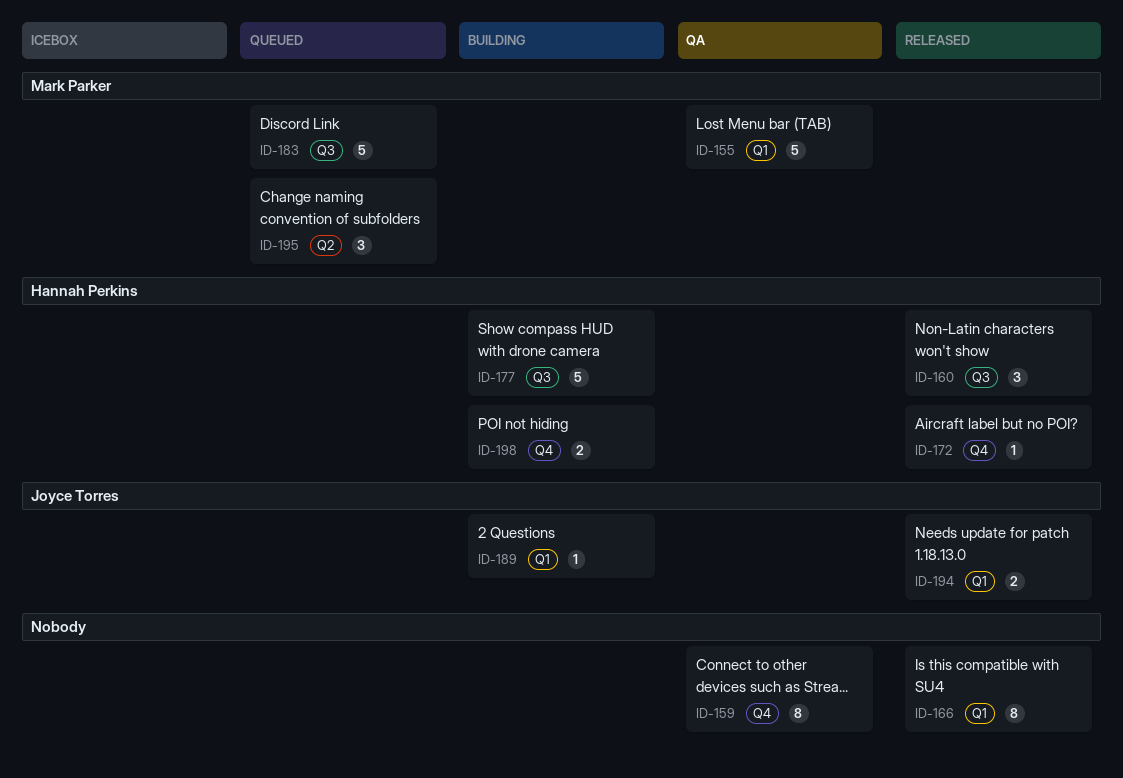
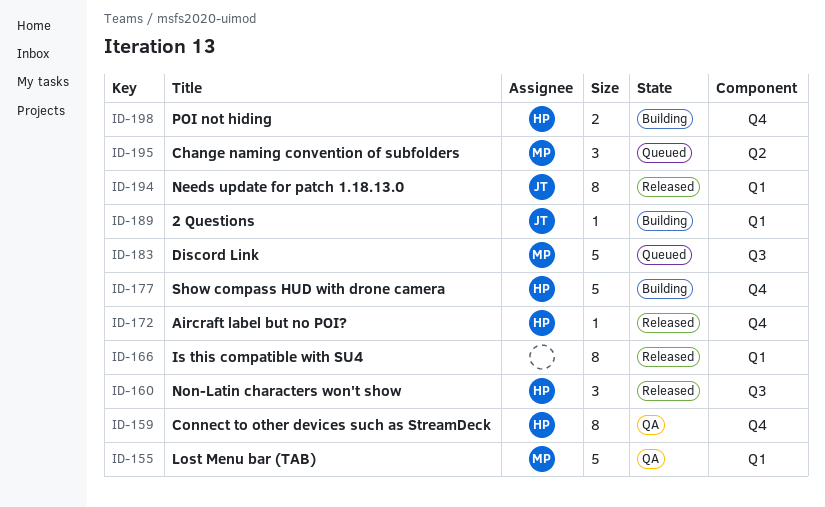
ID-159, owner: none -> Hannah Perkins
ID-177, label: Q3 -> Q4
ID-194, estimate: 2 -> 8

